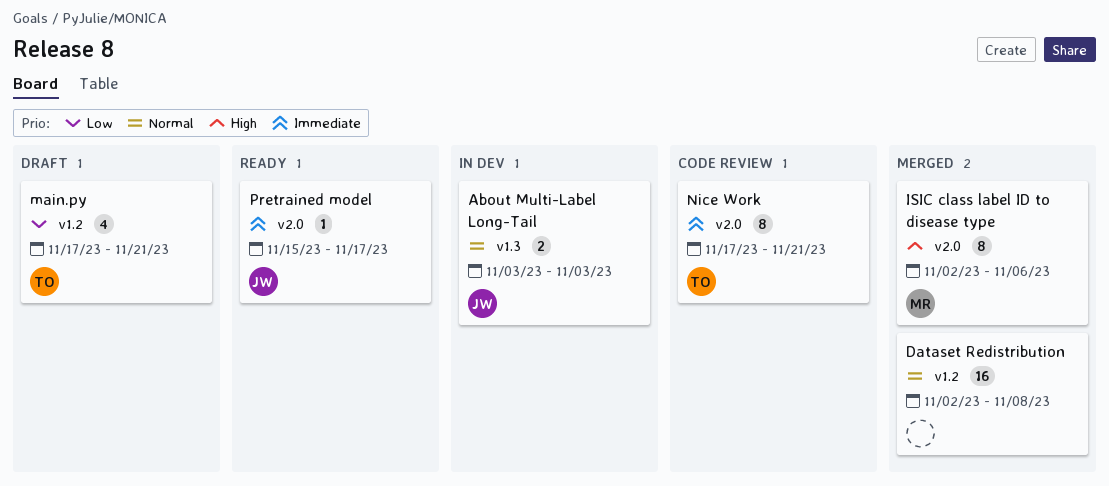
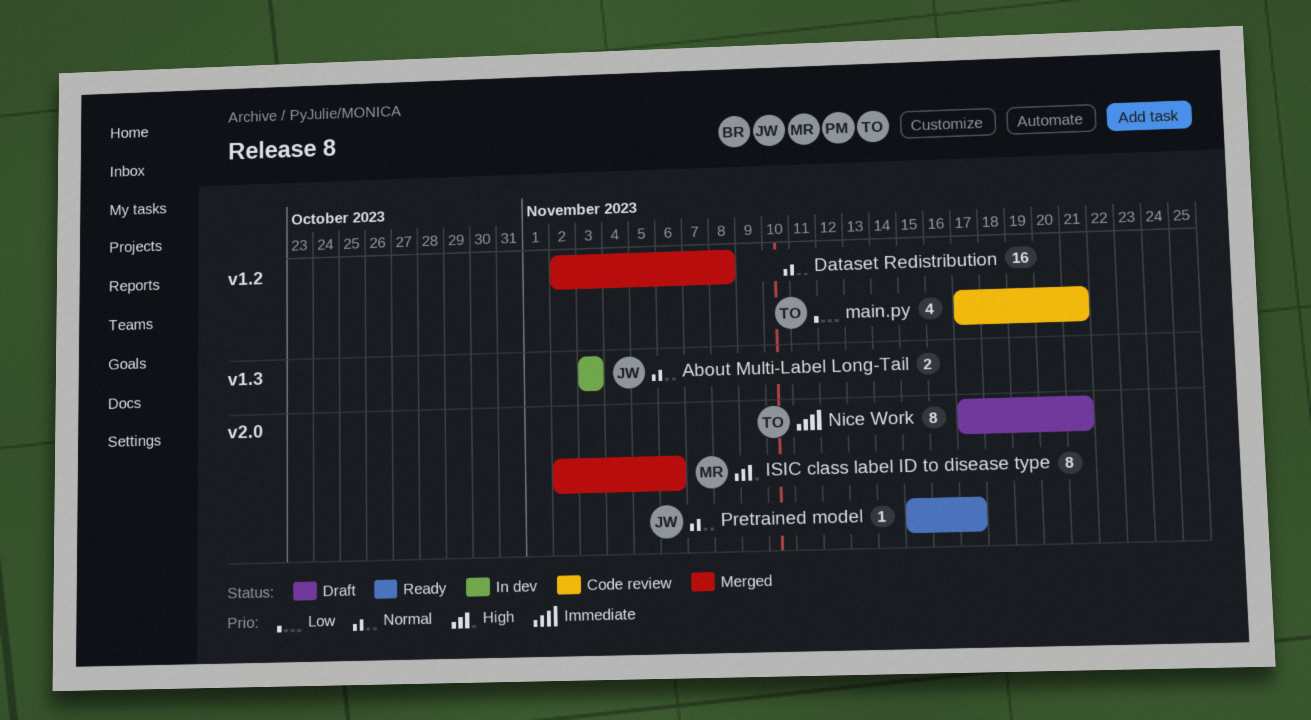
main.py, status: Draft -> Code review
Nice Work, status: Code review -> Draft
Pretrained model, priority: Immediate -> Normal

